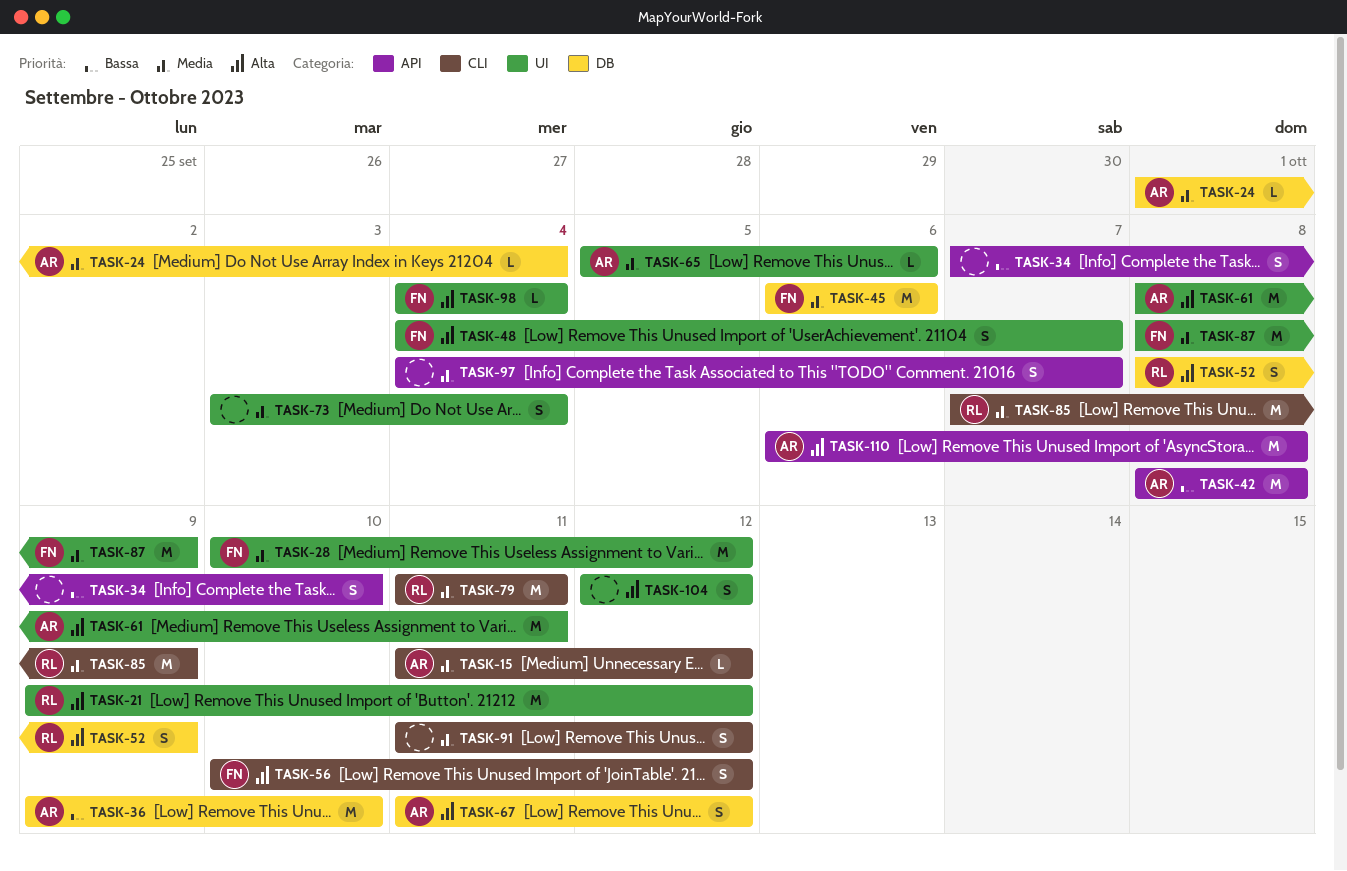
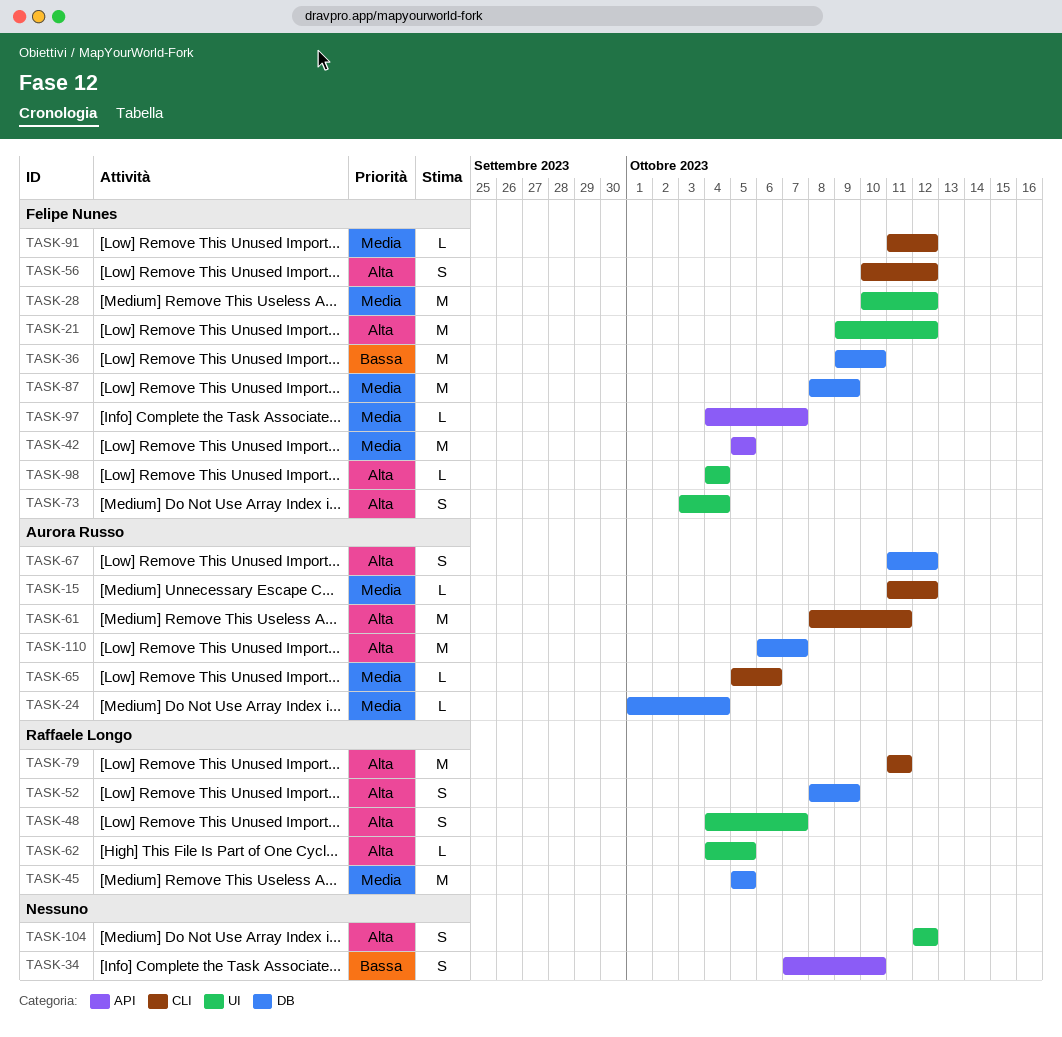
TASK-21, owner: Raffaele Longo -> Felipe Nunes
TASK-36, owner: Aurora Russo -> Felipe Nunes
TASK-42, owner: Aurora Russo -> Felipe Nunes
TASK-42, priority: Bassa -> Media
TASK-42, start: Oct 8 -> Oct 5
TASK-42, due: Oct 8 -> Oct 5
TASK-45, owner: Felipe Nunes -> Raffaele Longo
TASK-45, start: Oct 6 -> Oct 5
TASK-45, due: Oct 6 -> Oct 5
TASK-48, owner: Felipe Nunes -> Raffaele Longo
TASK-61, label: UI -> CLI
TASK-62: none -> present
TASK-65, label: UI -> CLI
TASK-73, owner: none -> Felipe Nunes
TASK-73, priority: Media -> Alta
TASK-79, priority: Media -> Alta
TASK-85: present -> none
TASK-87, label: UI -> DB
TASK-91, owner: none -> Felipe Nunes
TASK-91, estimate: S -> L
TASK-97, owner: none -> Felipe Nunes
TASK-97, estimate: S -> L
TASK-110, label: API -> DB
TASK-110, due: Oct 8 -> Oct 7

